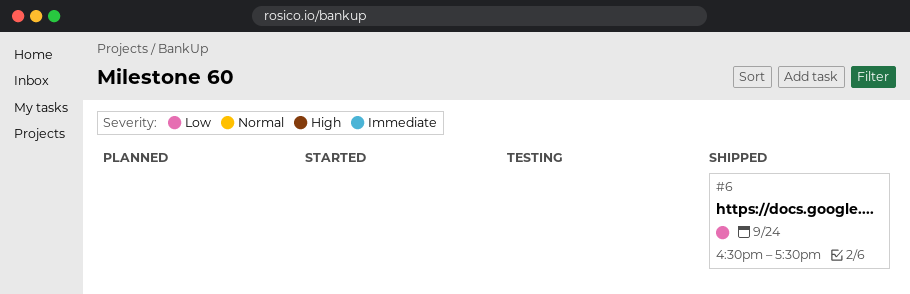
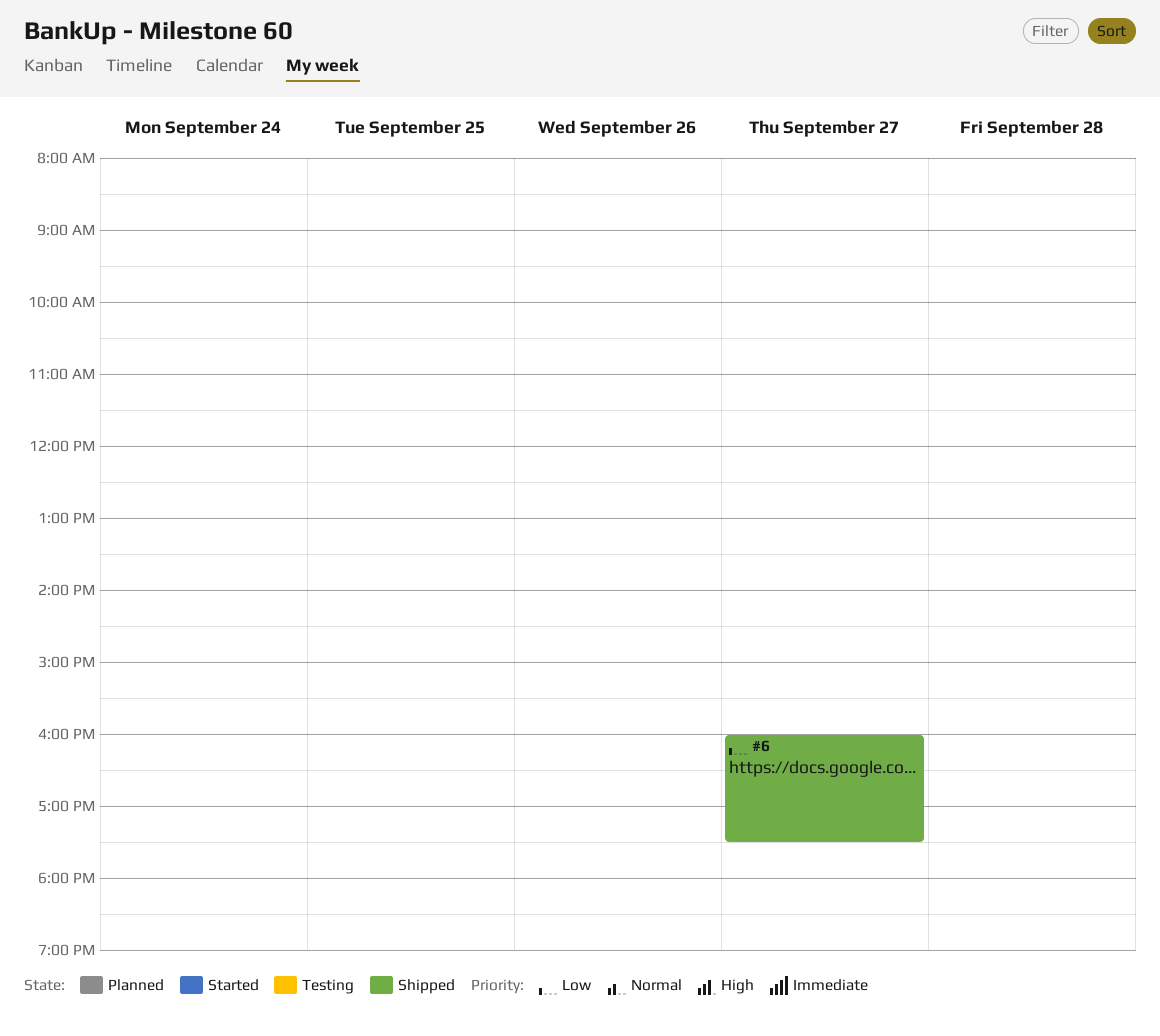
#6, day: Sep 24 -> Sep 27
#6, begins: 16:30 -> 16:00

